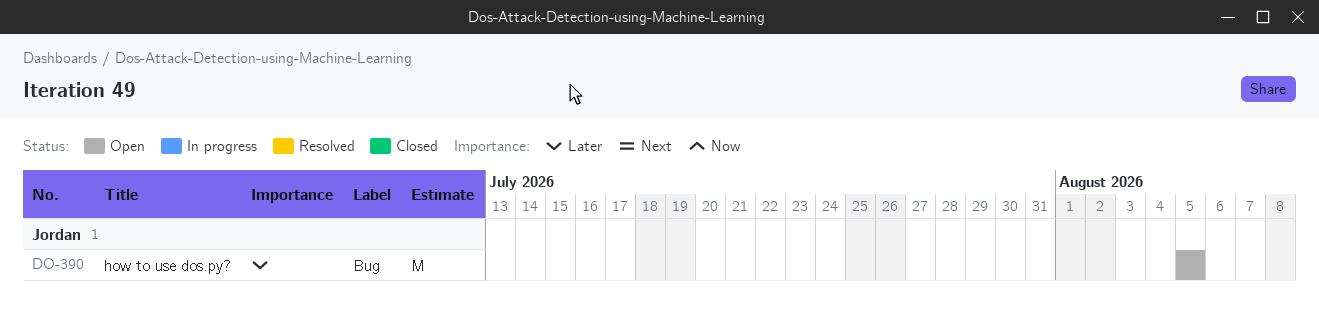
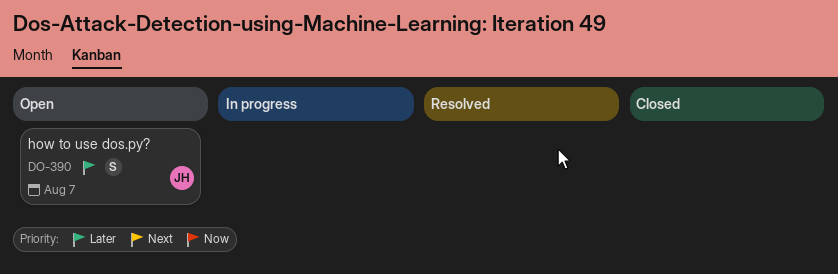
DO-390, estimate: M -> S
DO-390, due: Aug 5 -> Aug 7

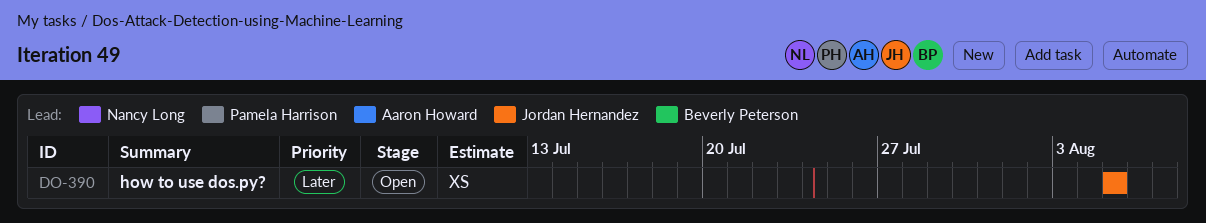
DO-390, estimate: S -> XS
DO-390, due: Aug 7 -> Aug 5

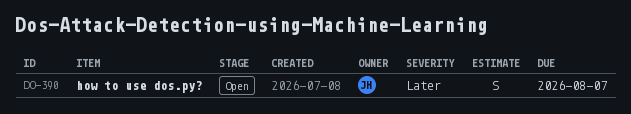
DO-390, estimate: XS -> S
DO-390, due: Aug 5 -> Aug 7

